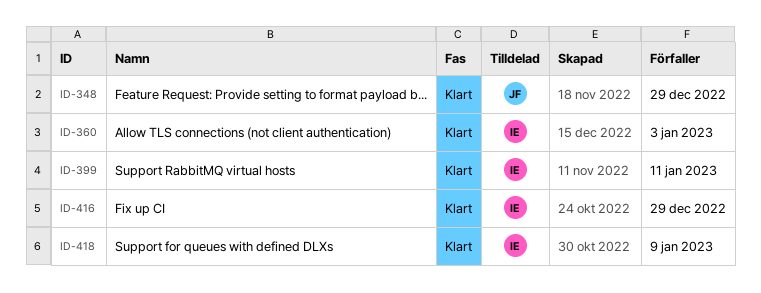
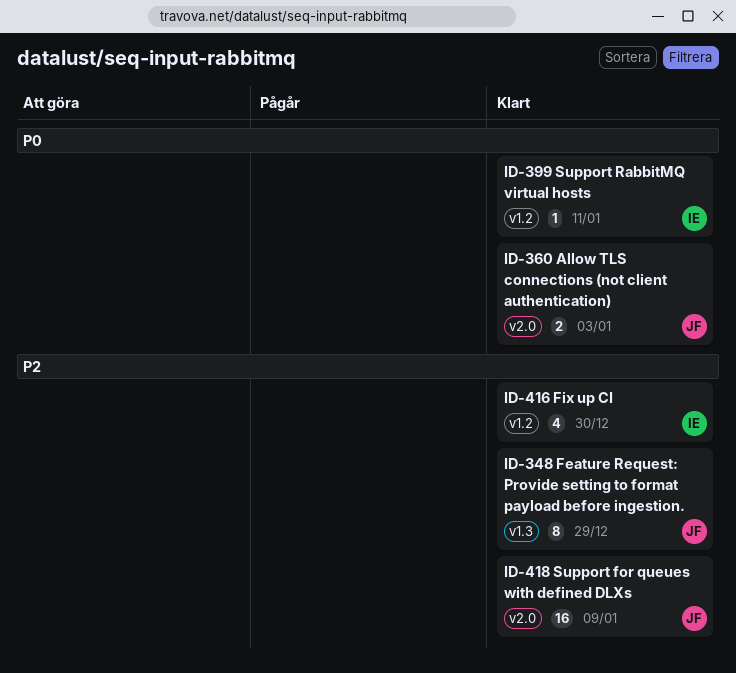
ID-360, owner: IE -> JF
ID-416, due: Dec 29 -> Dec 30
ID-418, owner: IE -> JF

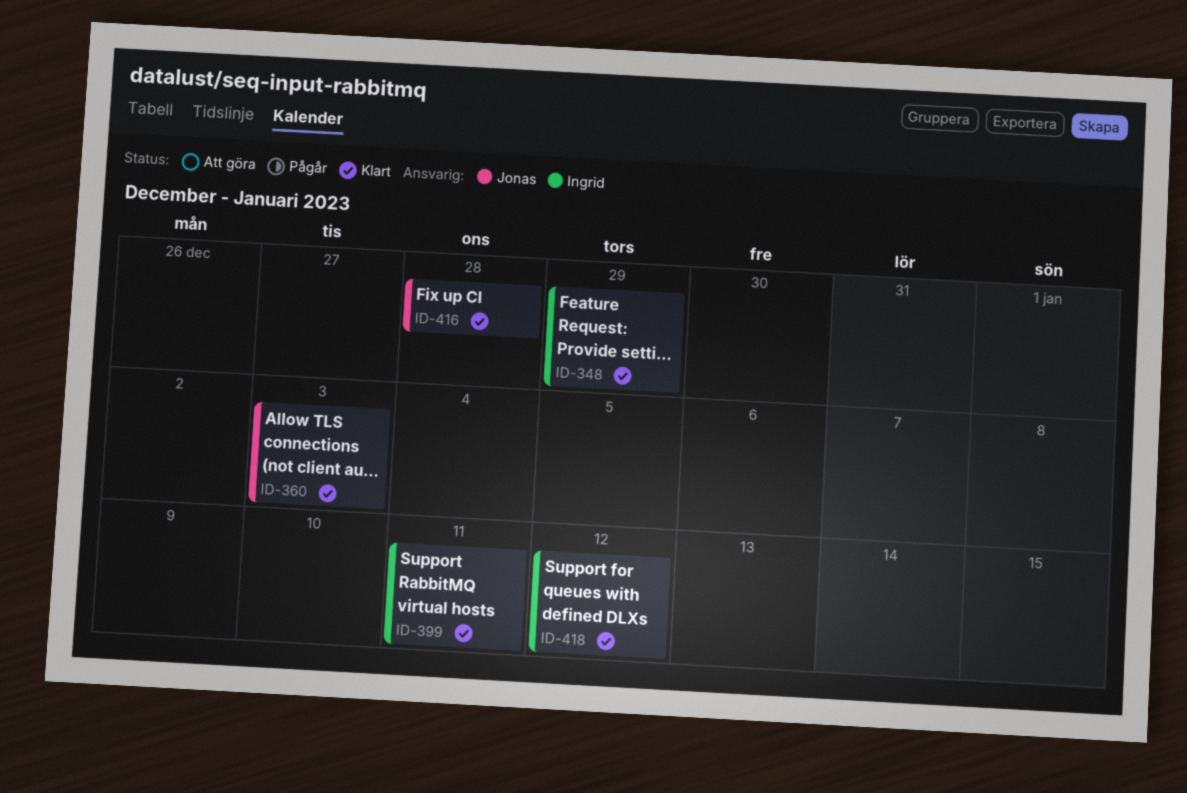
ID-348, owner: Jonas -> Ingrid
ID-416, owner: Ingrid -> Jonas
ID-416, due: Dec 30 -> Dec 28
ID-418, owner: Jonas -> Ingrid
ID-418, due: Jan 9 -> Jan 12

